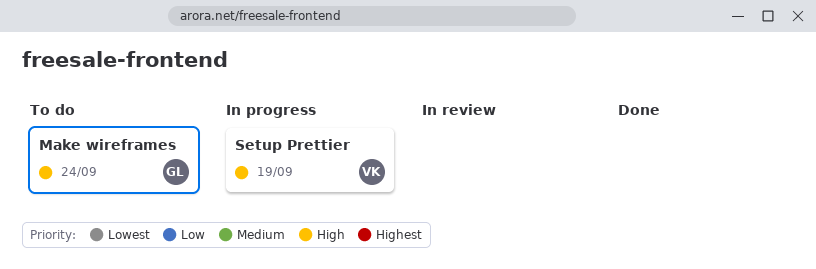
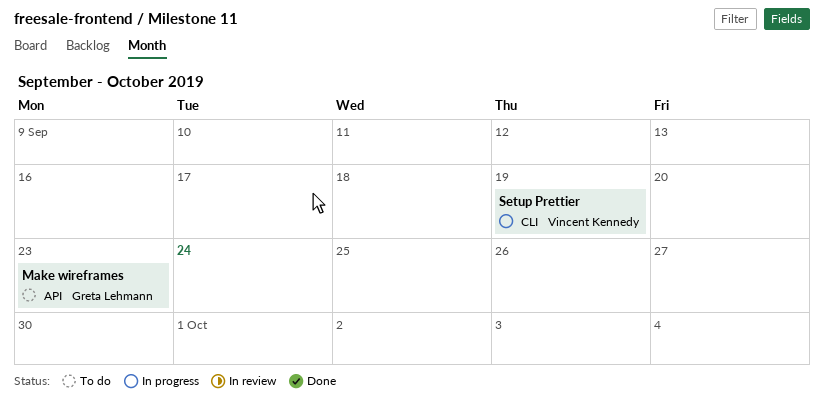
Make wireframes, due: Sep 24 -> Sep 23

